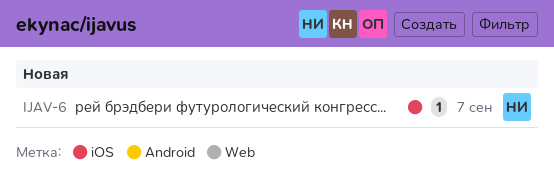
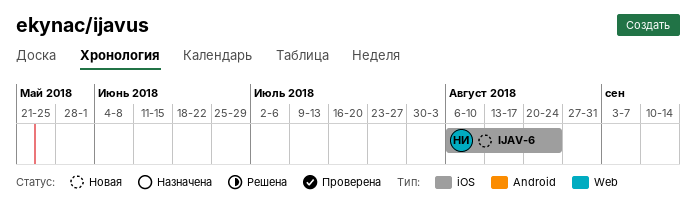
IJAV-6, due: Sep 7 -> Aug 24

